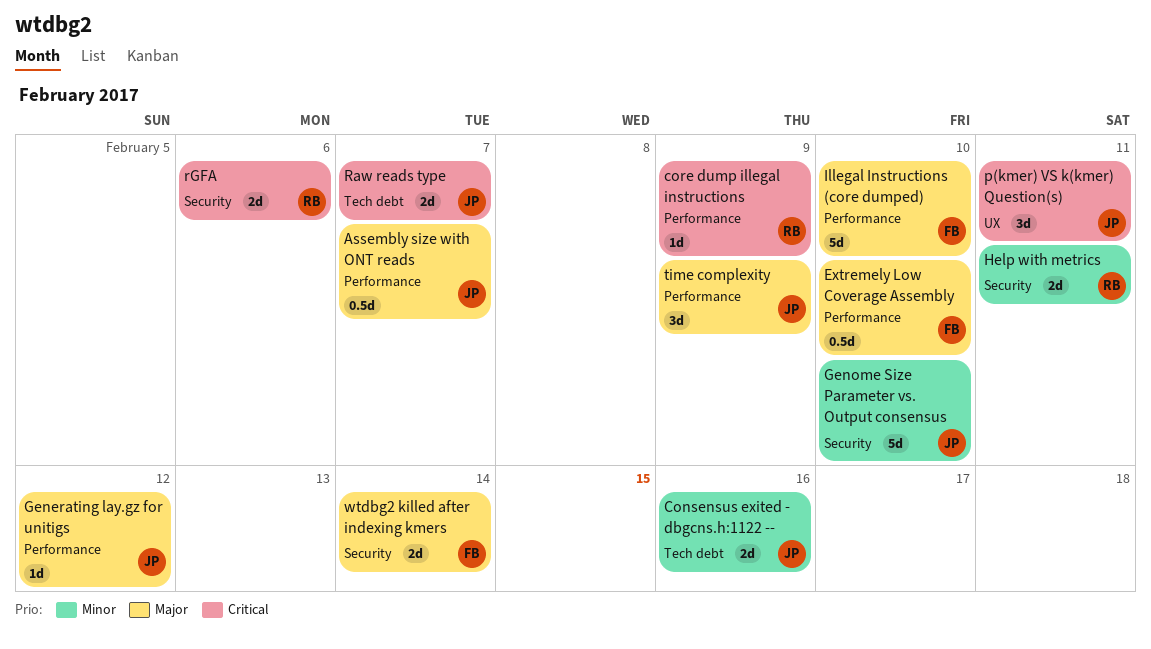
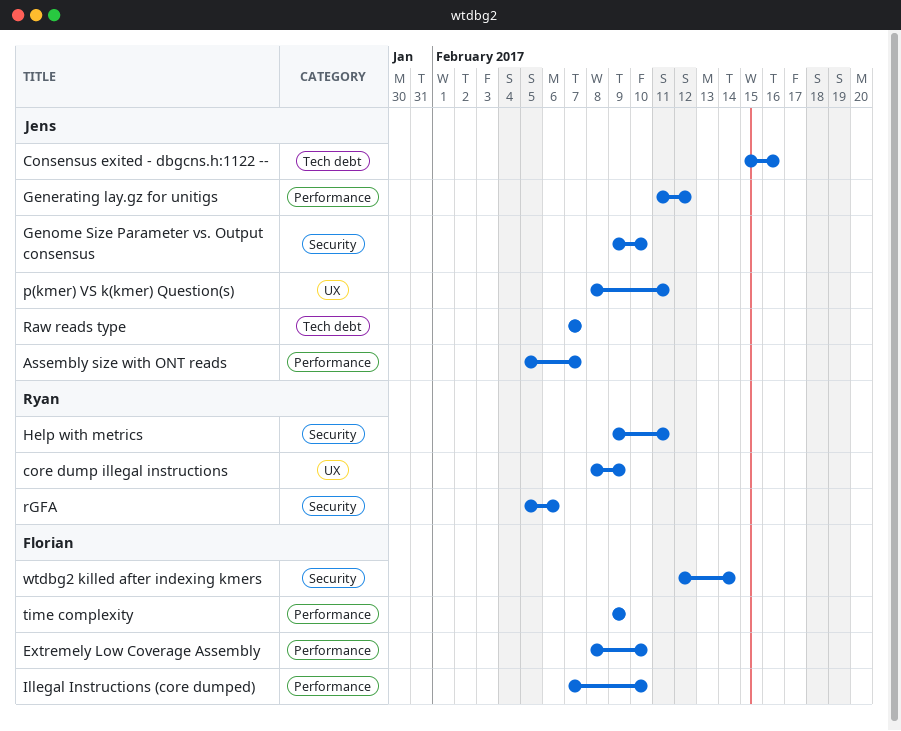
core dump illegal instructions, label: Performance -> UX
time complexity, owner: Jens -> Florian

